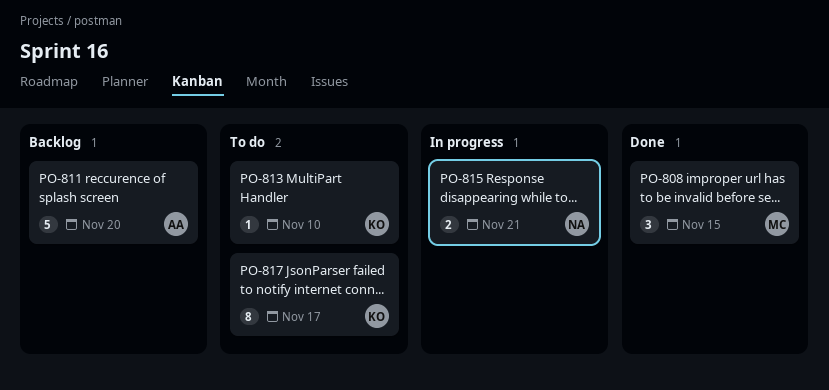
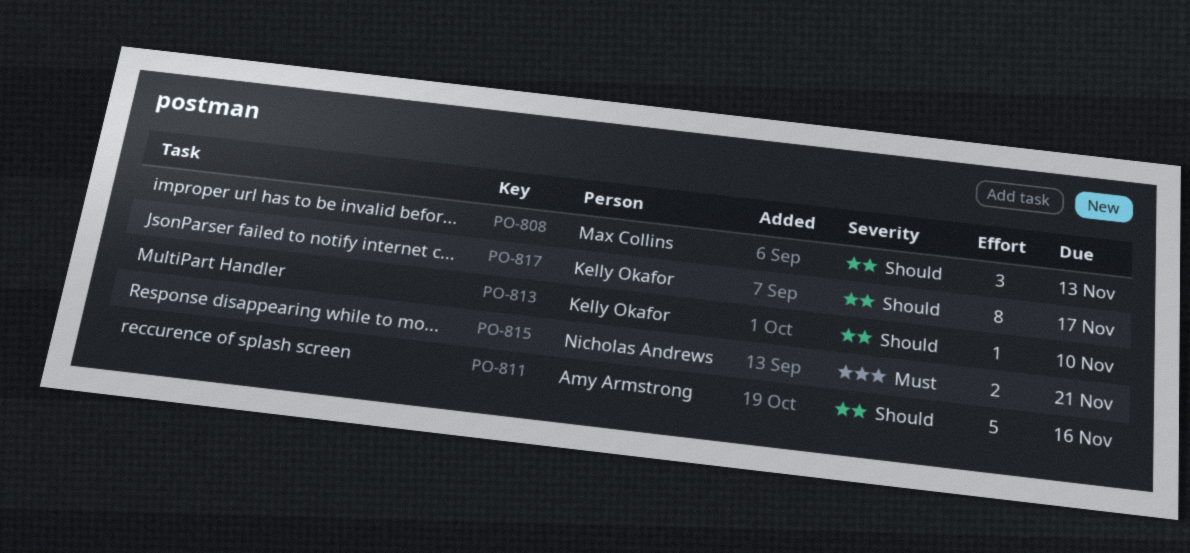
PO-808, due: Nov 15 -> Nov 13
PO-811, due: Nov 20 -> Nov 16

